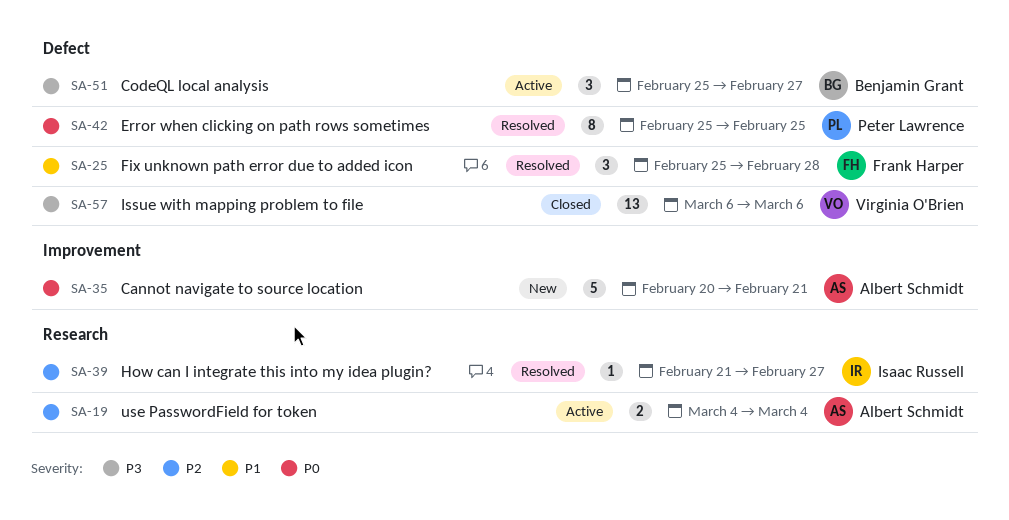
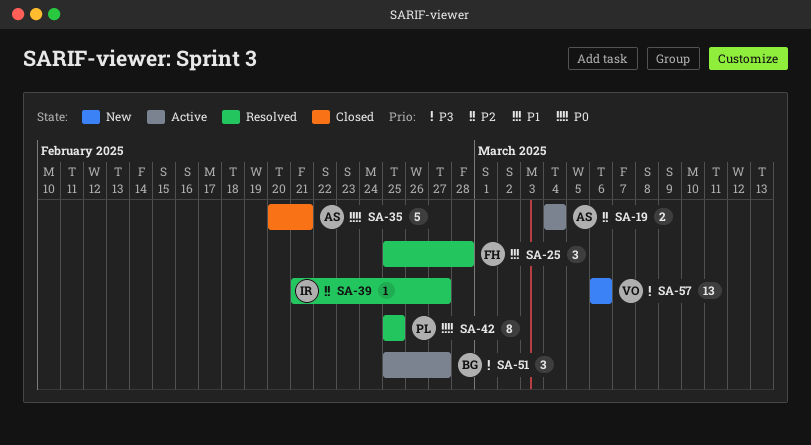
SA-35, status: New -> Closed
SA-57, status: Closed -> New

